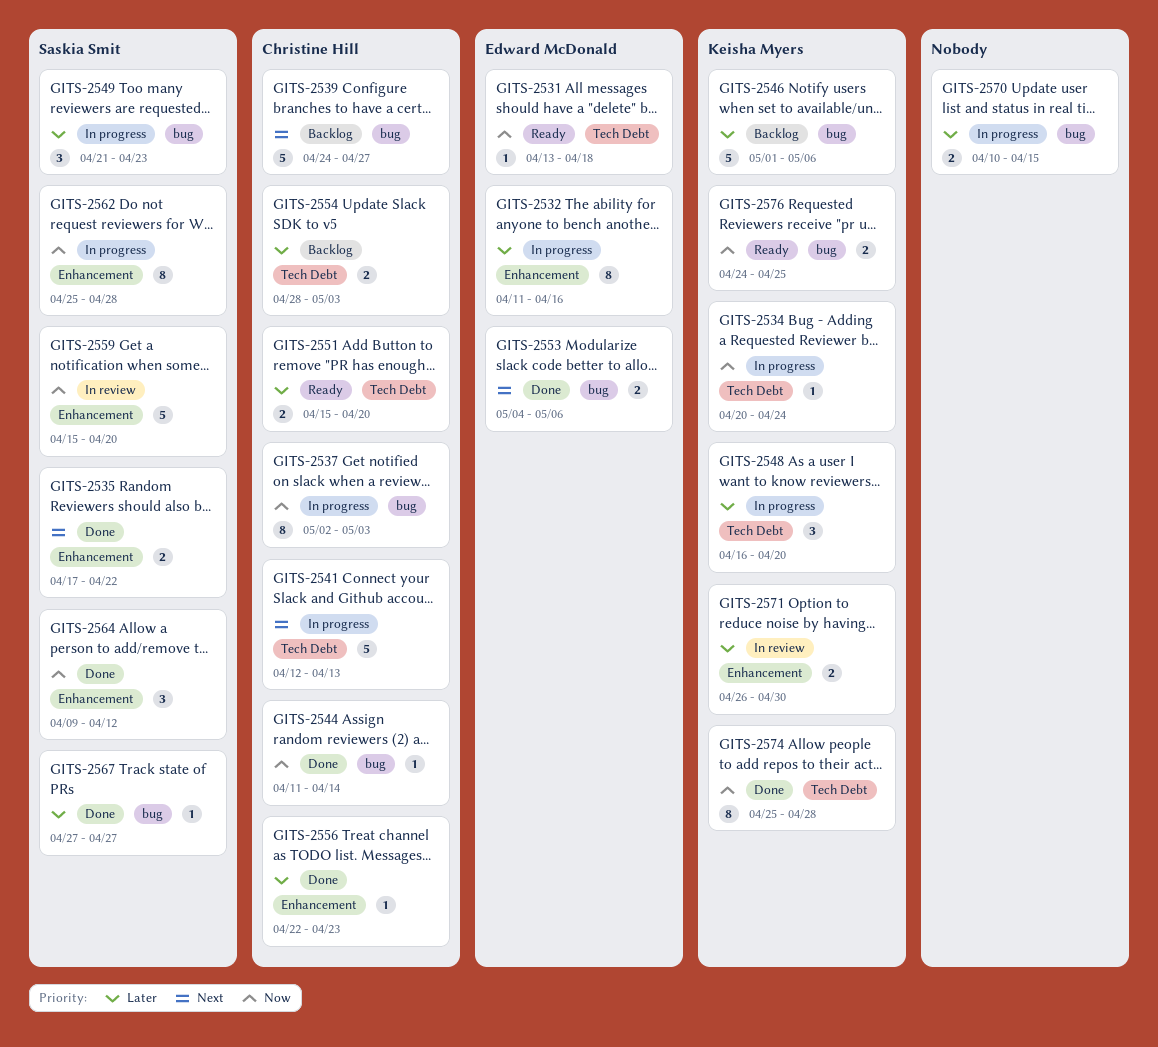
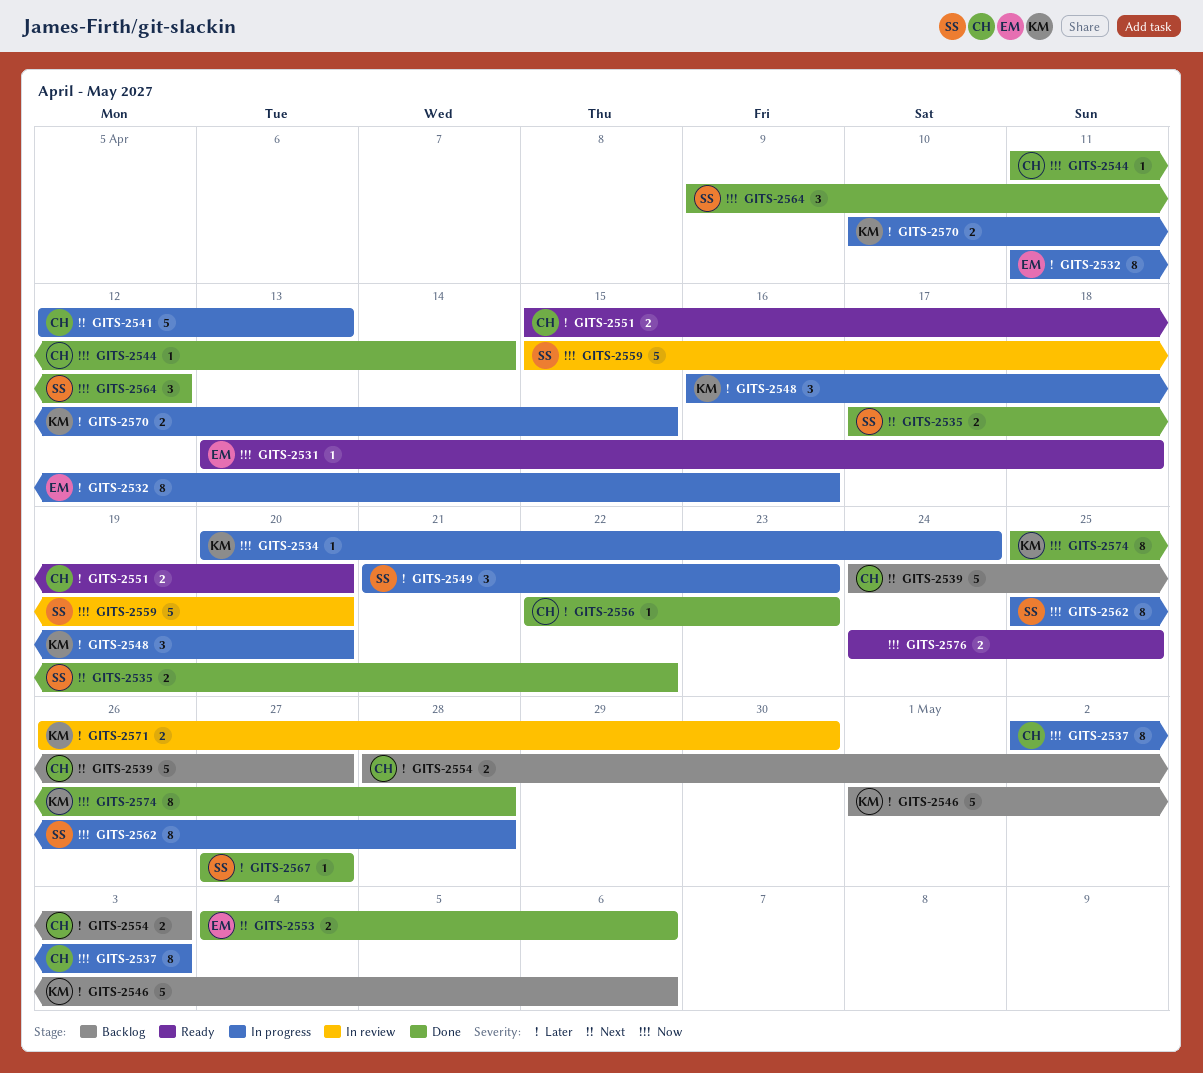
GITS-2570, owner: none -> Keisha Myers
GITS-2576, owner: Keisha Myers -> none

